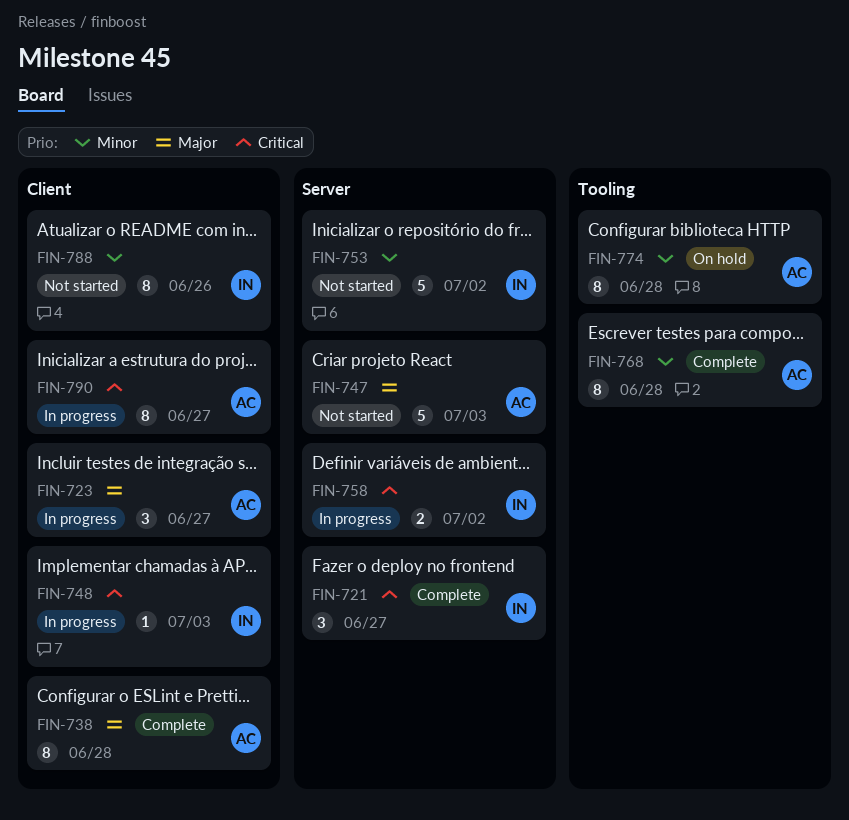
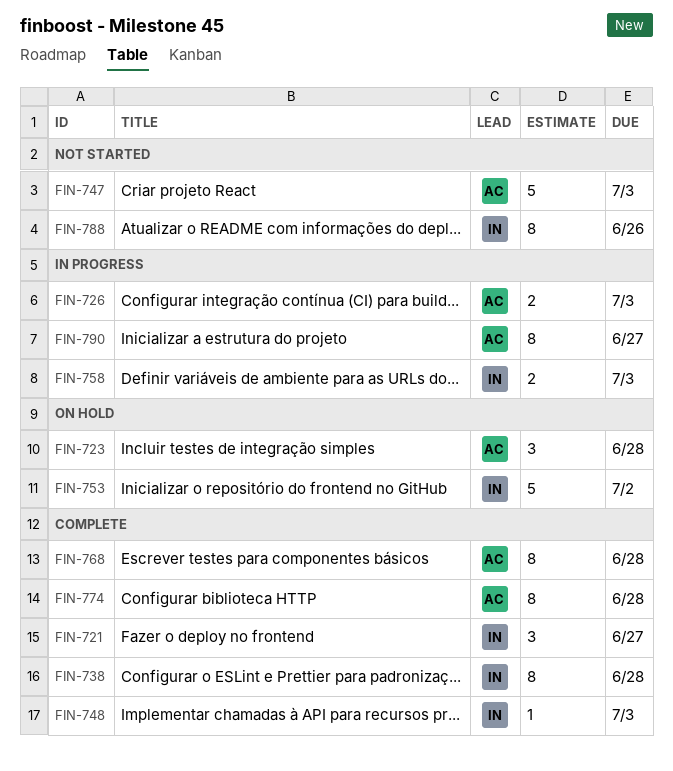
FIN-723, status: In progress -> On hold
FIN-723, due: Jun 27 -> Jun 28
FIN-726: none -> present
FIN-738, owner: AC -> IN
FIN-748, status: In progress -> Complete
FIN-753, status: Not started -> On hold
FIN-758, due: Jul 2 -> Jul 3
FIN-774, status: On hold -> Complete

